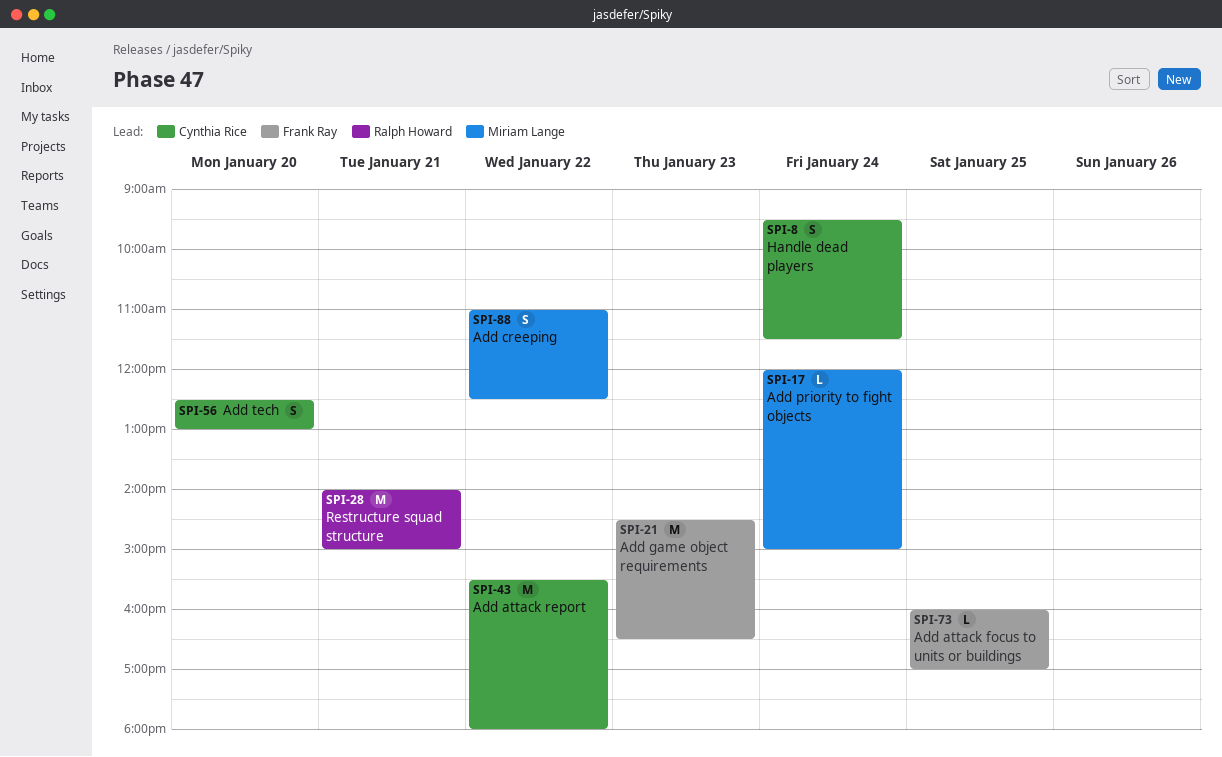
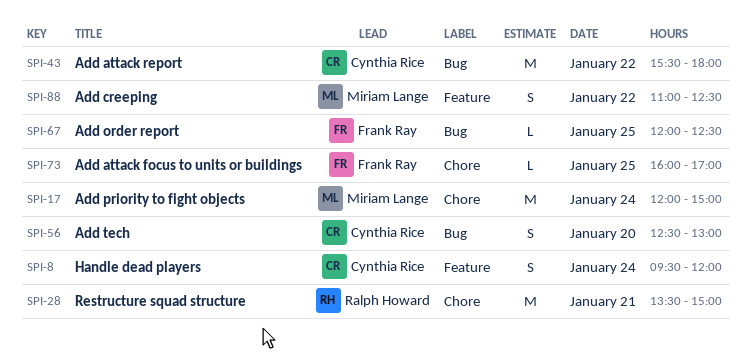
SPI-8, ends: 11:30 -> 12:00
SPI-17, estimate: L -> M
SPI-21: present -> none
SPI-28, begins: 14:00 -> 13:30
SPI-67: none -> present

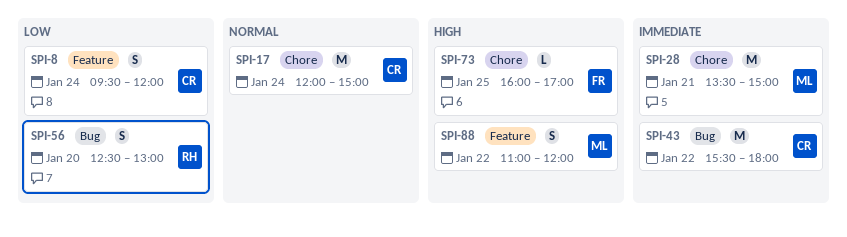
SPI-17, owner: Miriam Lange -> Cynthia Rice
SPI-28, owner: Ralph Howard -> Miriam Lange
SPI-56, owner: Cynthia Rice -> Ralph Howard
SPI-67: present -> none
SPI-88, ends: 12:30 -> 12:00

